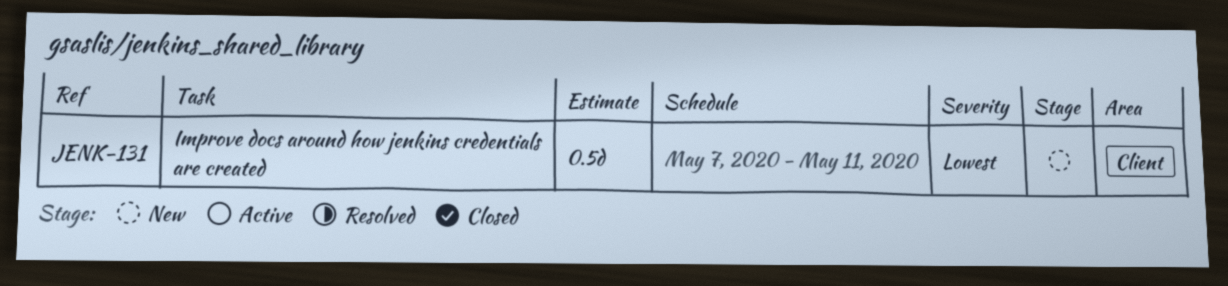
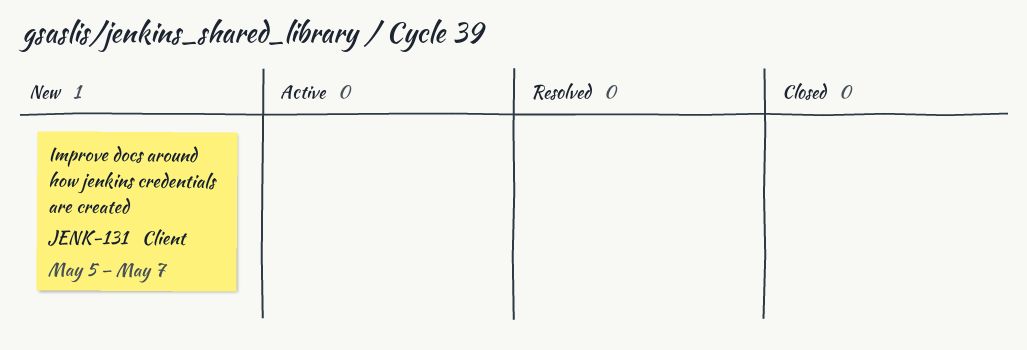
JENK-131, start: May 7 -> May 5
JENK-131, due: May 11 -> May 7

